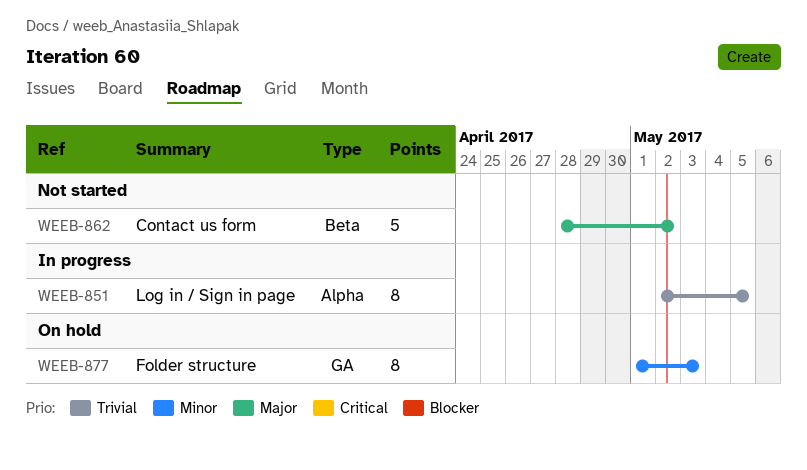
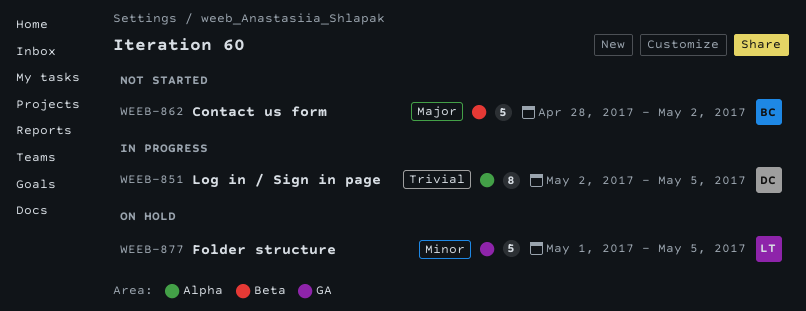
WEEB-877, estimate: 8 -> 5
WEEB-877, due: May 3 -> May 5

